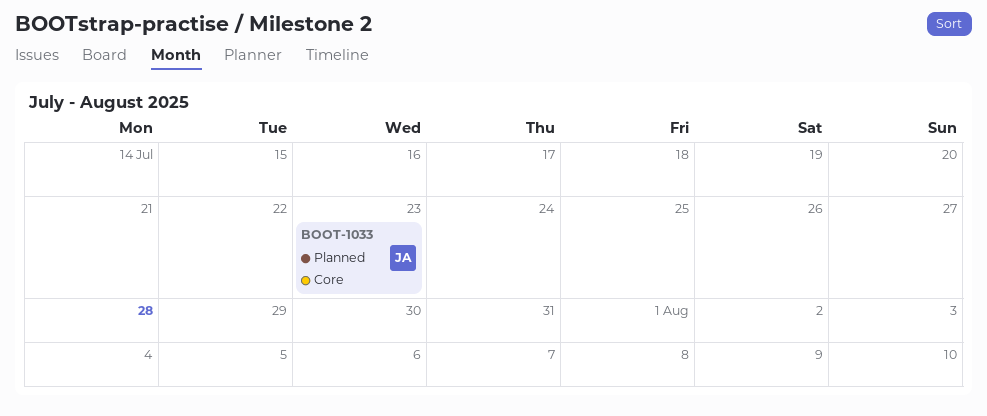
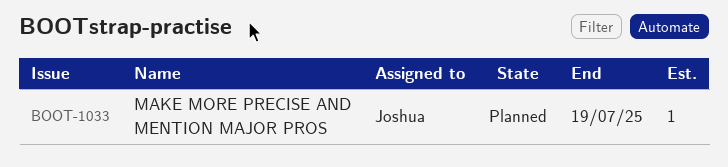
BOOT-1033, due: Jul 23 -> Jul 19

